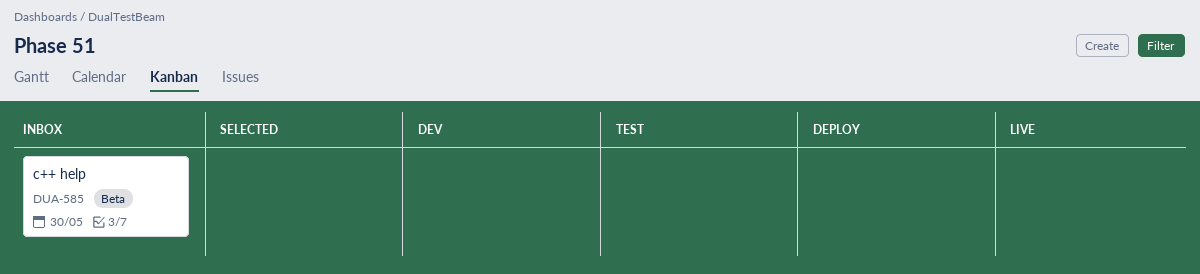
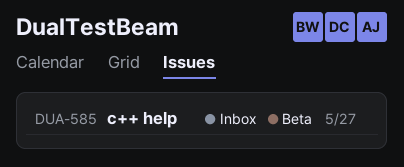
DUA-585, due: May 30 -> May 27

